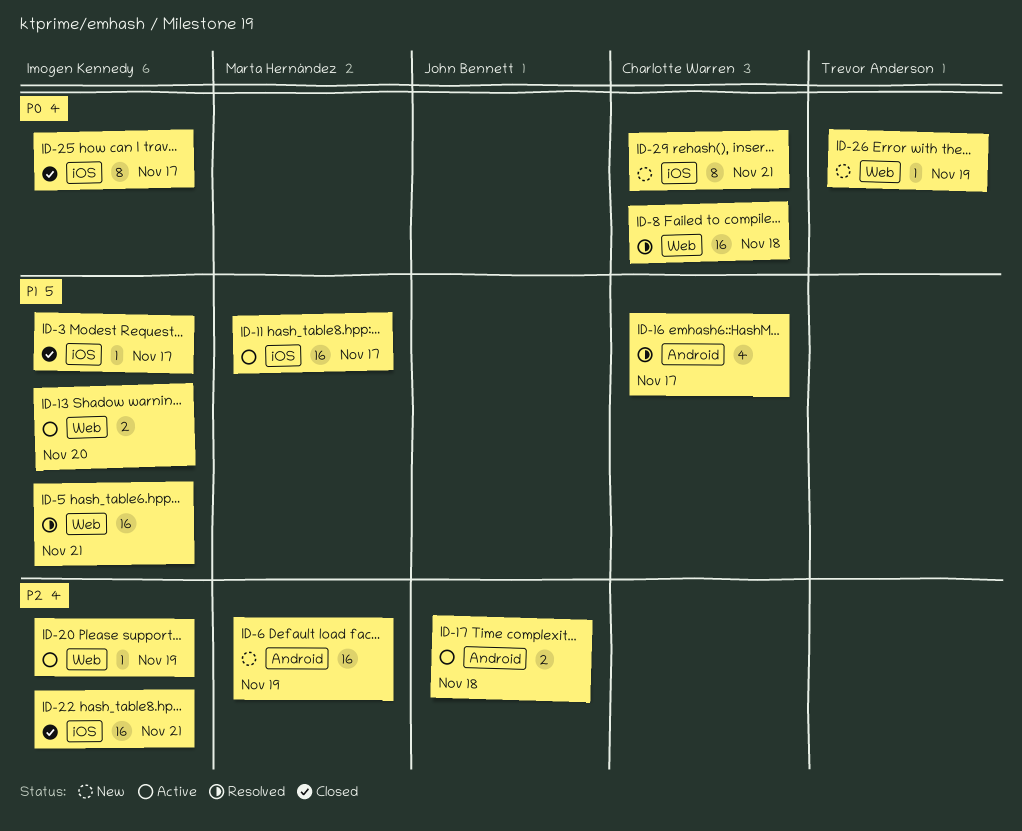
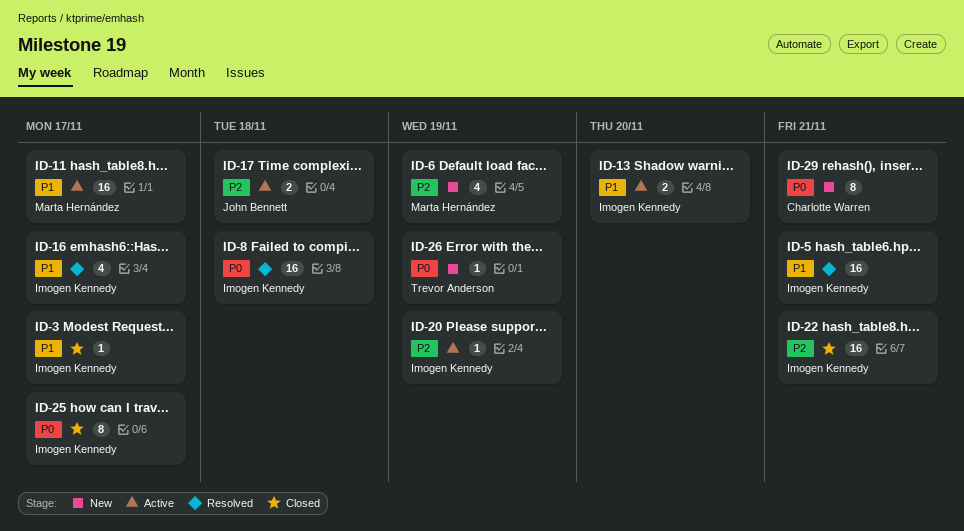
ID-6, estimate: 16 -> 4
ID-8, owner: Charlotte Warren -> Imogen Kennedy
ID-16, owner: Charlotte Warren -> Imogen Kennedy

